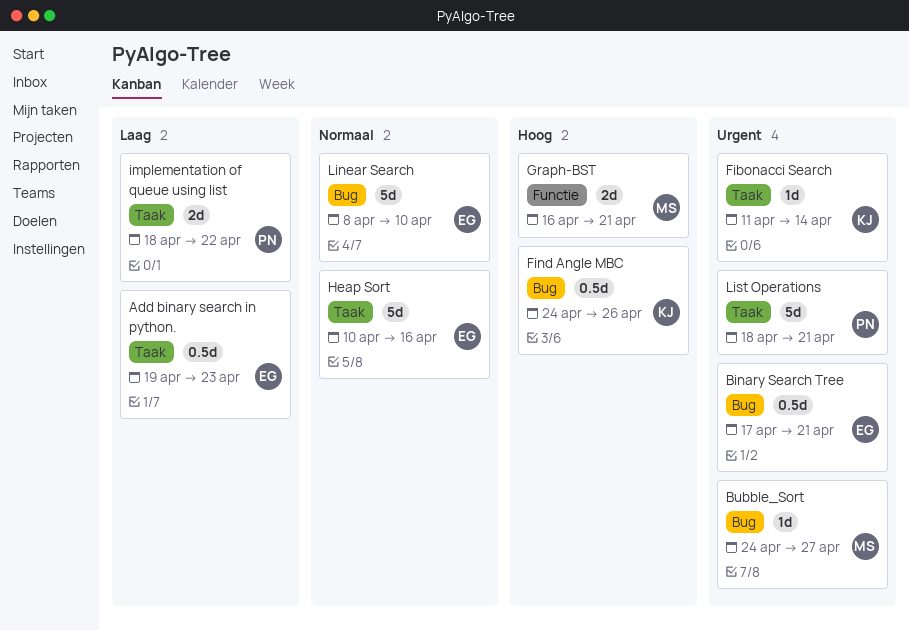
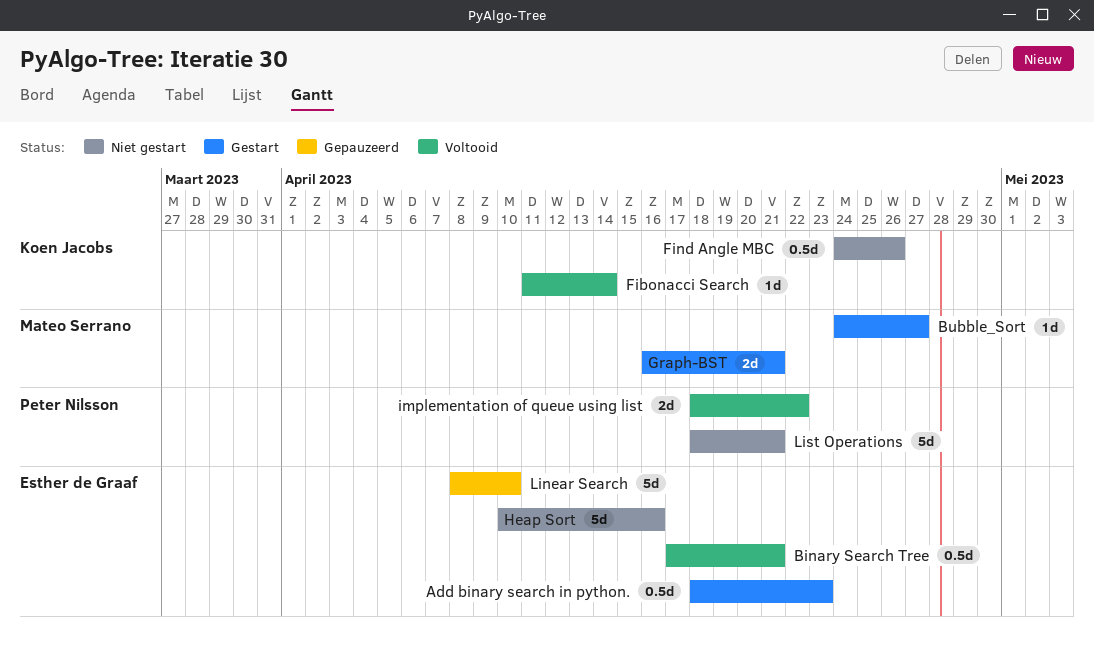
Add binary search in python., start: Apr 19 -> Apr 18

